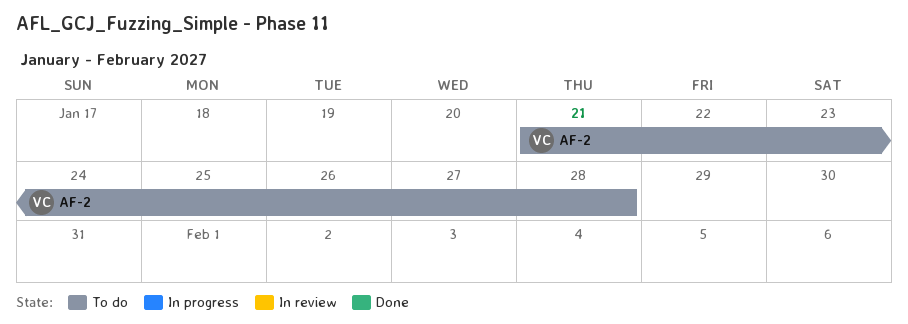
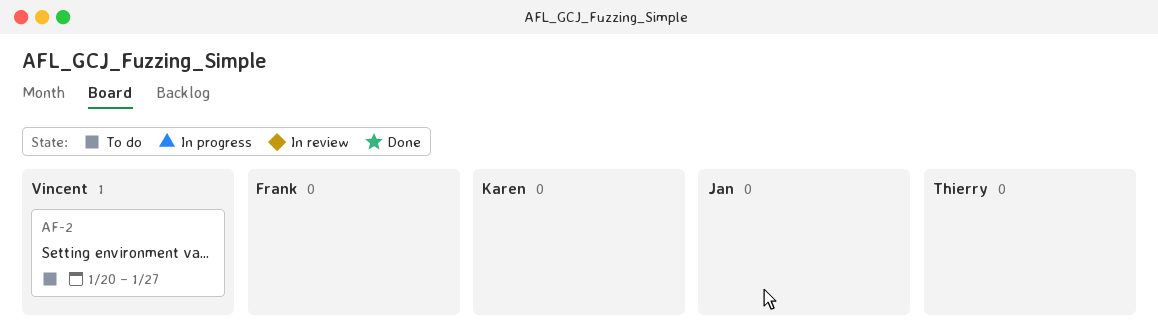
AF-2, start: Jan 21 -> Jan 20
AF-2, due: Jan 28 -> Jan 27

